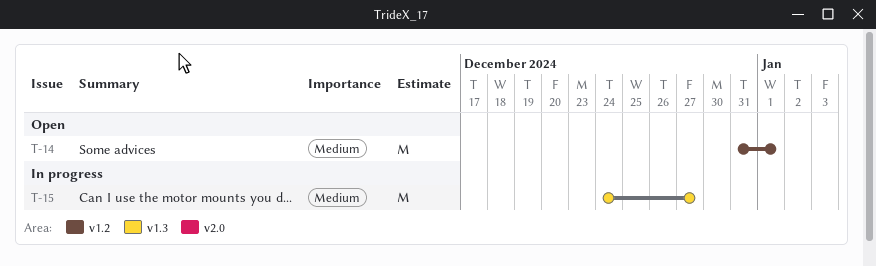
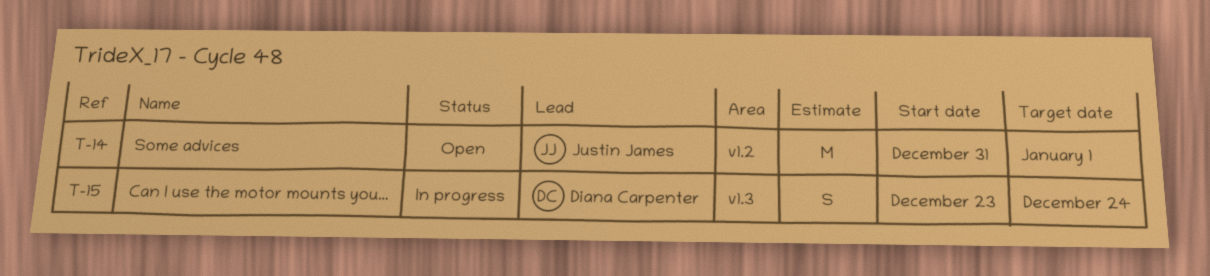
T-15, estimate: M -> S
T-15, start: Dec 24 -> Dec 23
T-15, due: Dec 27 -> Dec 24

